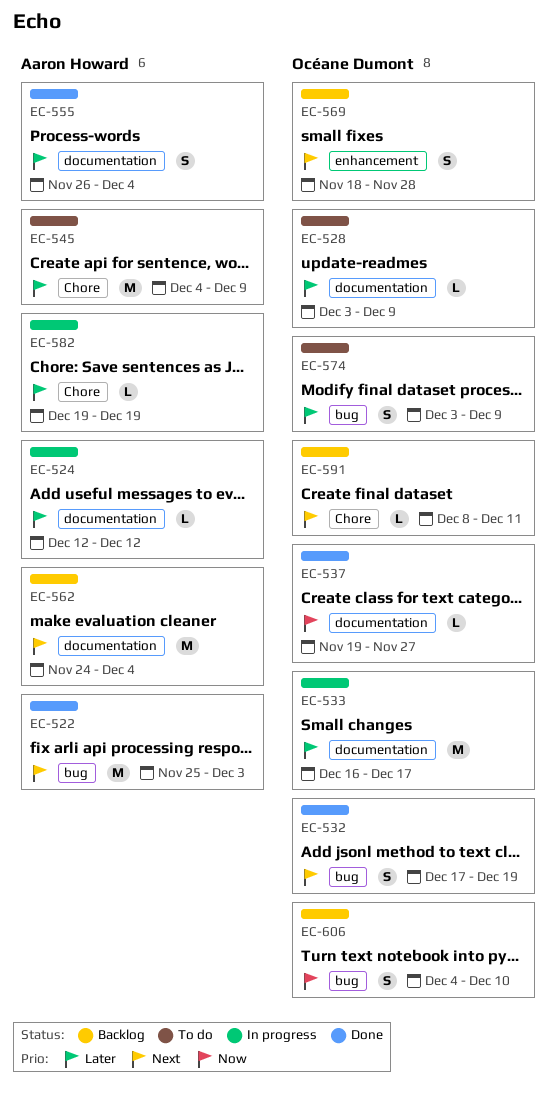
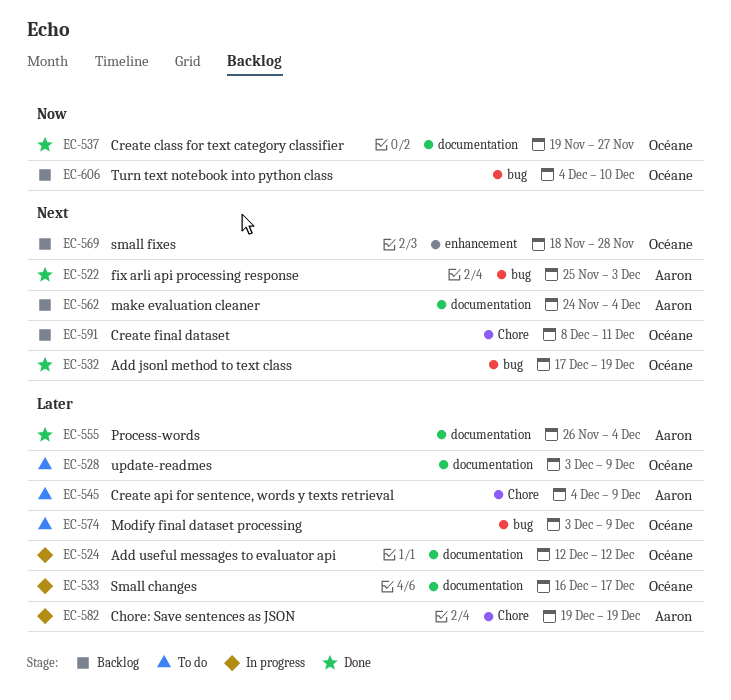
EC-524, owner: Aaron Howard -> Océane Dumont

